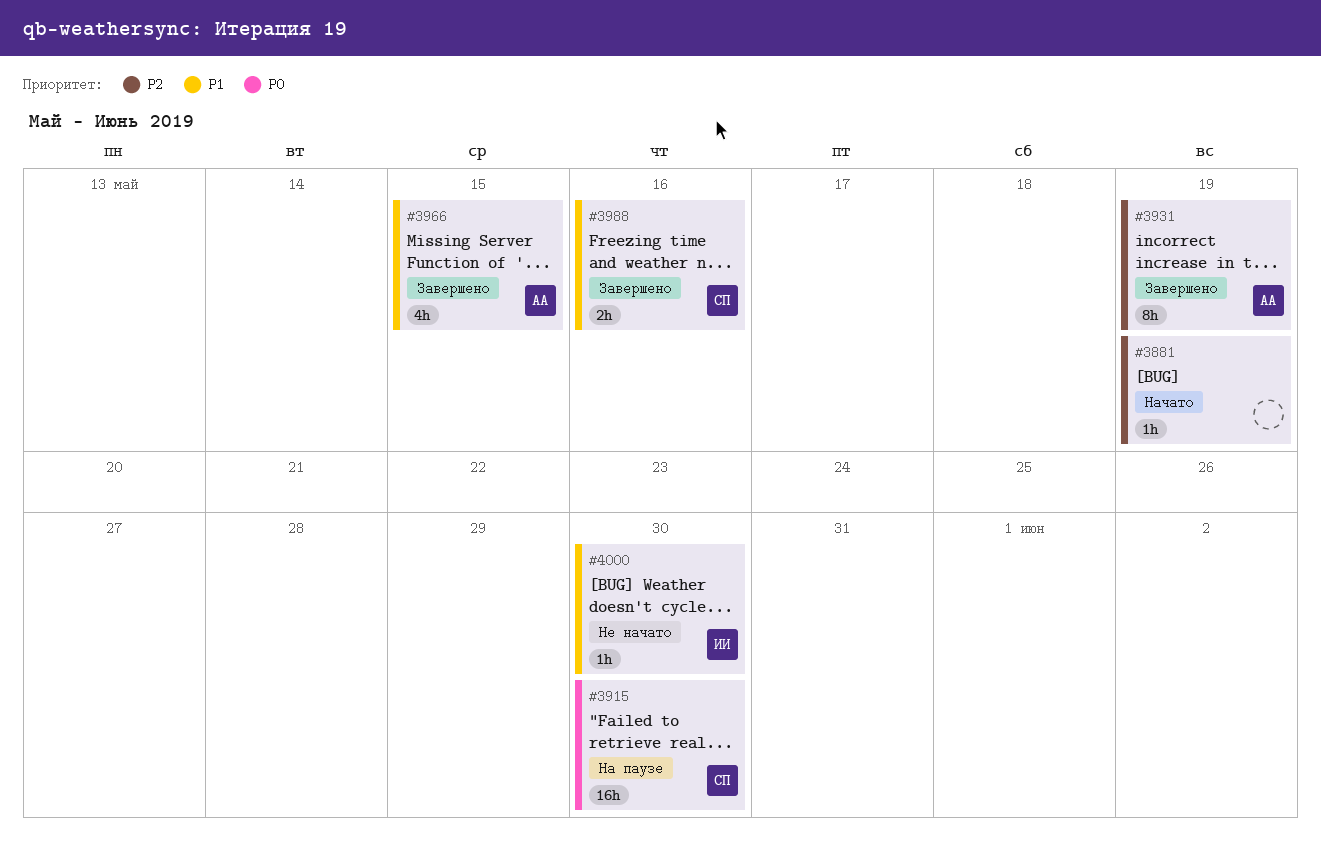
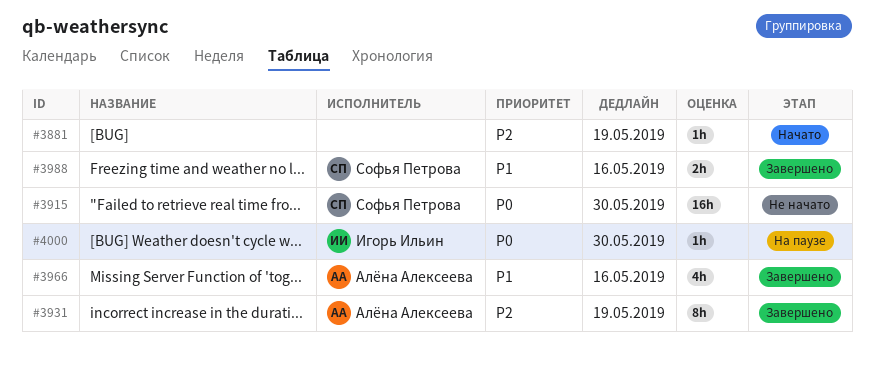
#3915, status: На паузе -> Не начато
#3966, due: May 15 -> May 16
#4000, status: Не начато -> На паузе
#4000, priority: P1 -> P0

